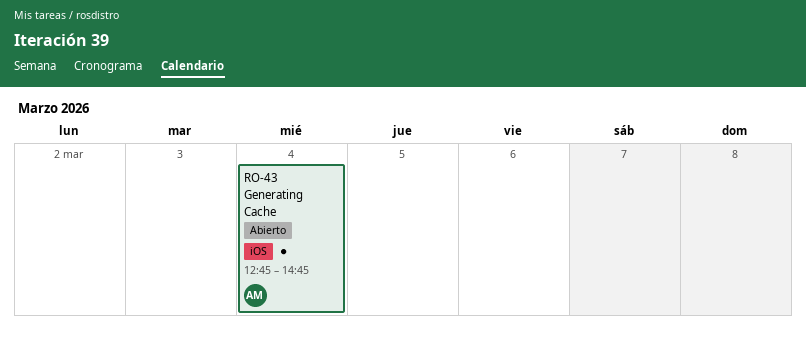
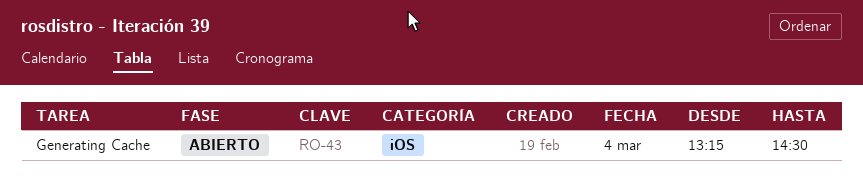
RO-43, begins: 12:45 -> 13:15
RO-43, ends: 14:45 -> 14:30

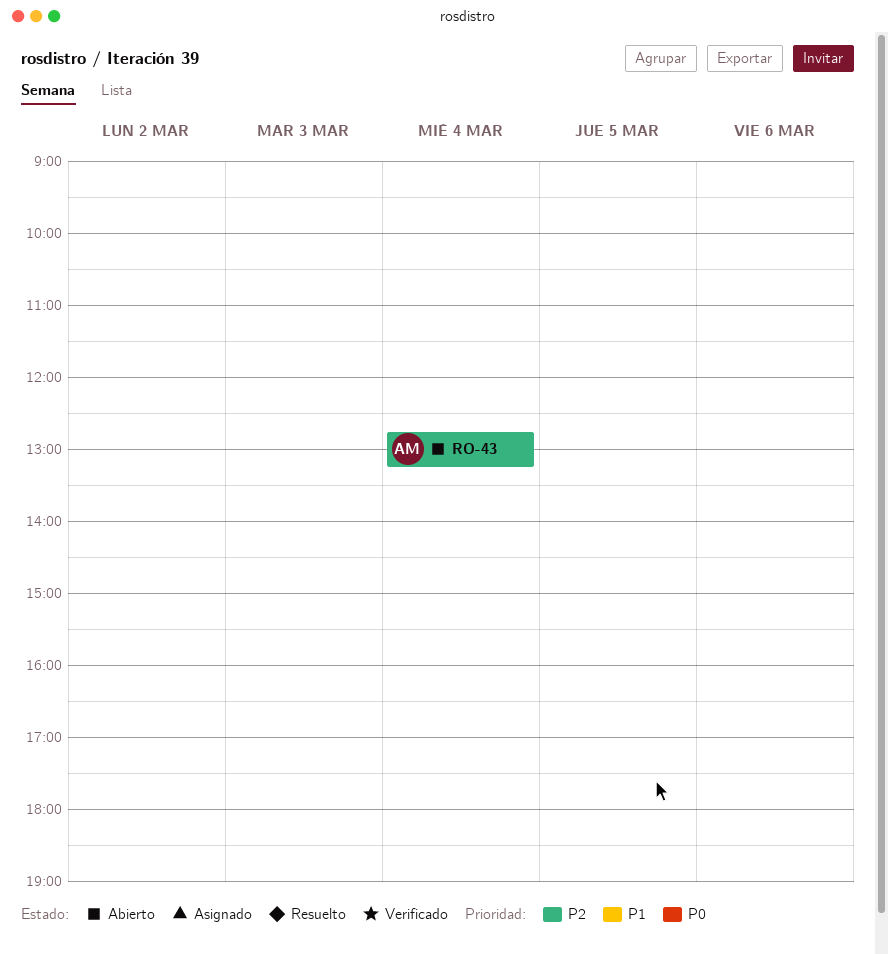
RO-43, begins: 13:15 -> 12:45
RO-43, ends: 14:30 -> 13:15

